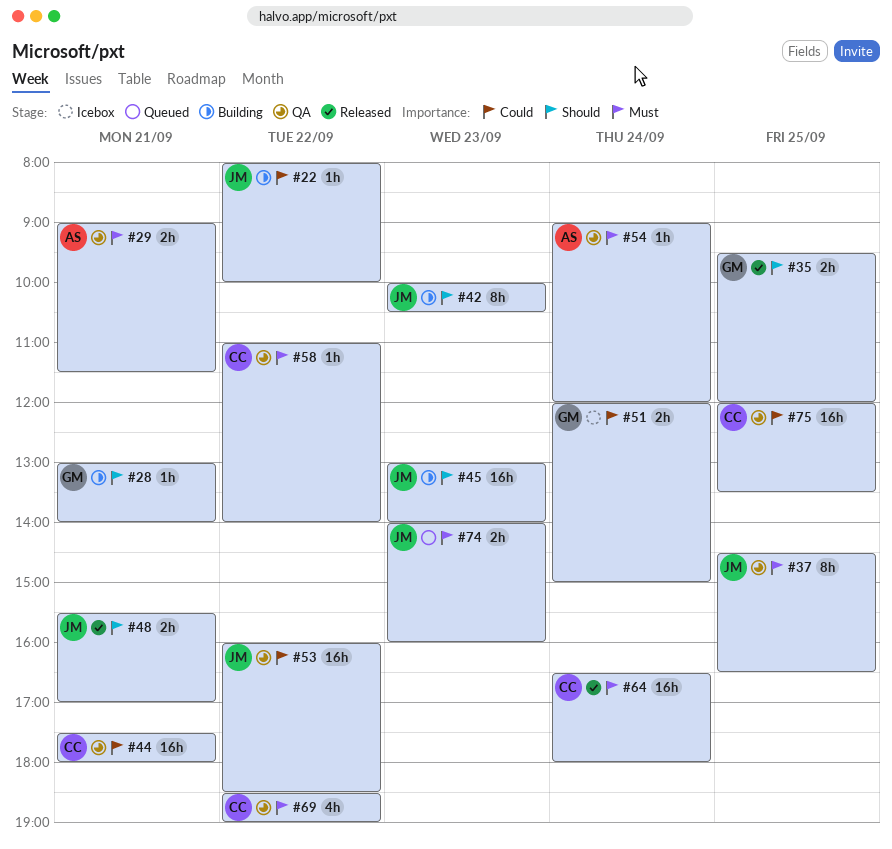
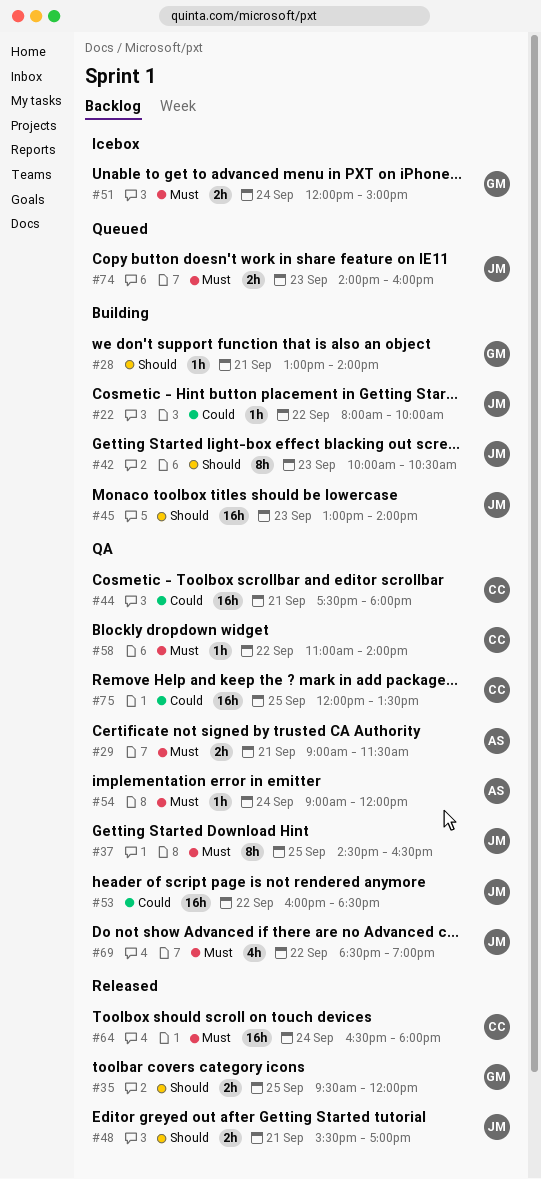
#51, priority: Could -> Must
#69, owner: CC -> JM

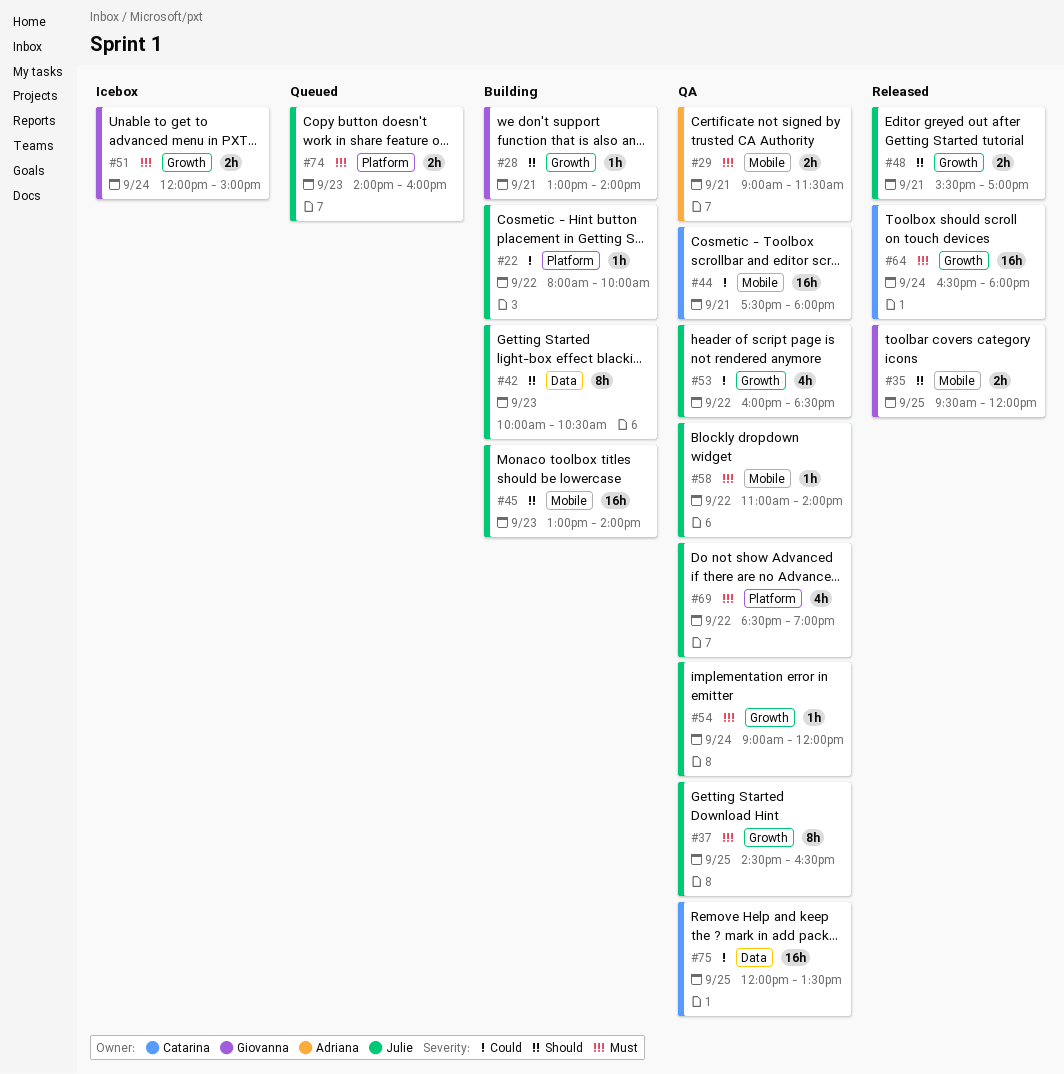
#53, estimate: 16h -> 4h
#54, owner: Adriana -> Julie
#58, owner: Catarina -> Julie

